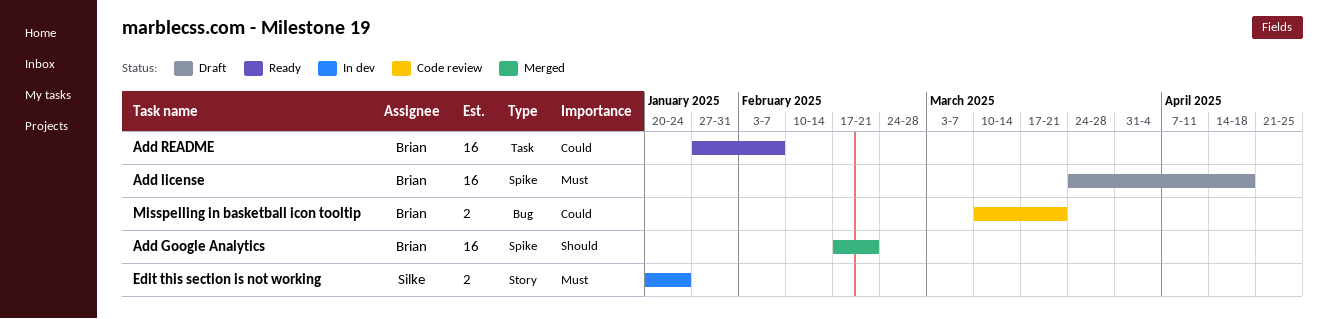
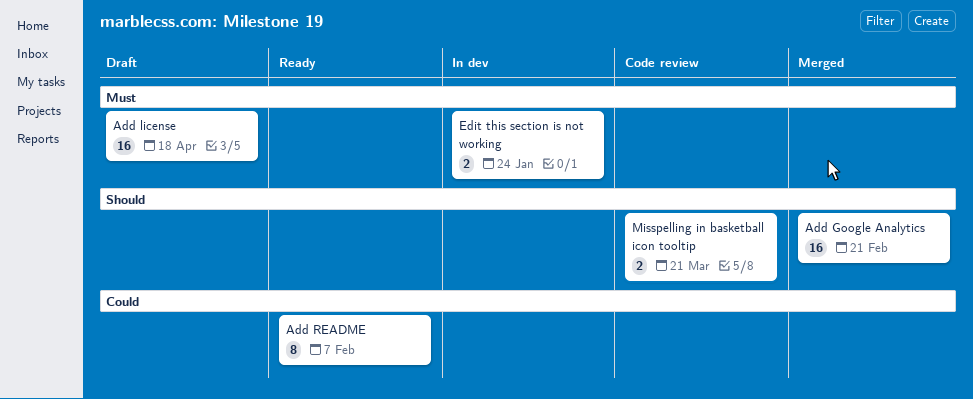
Add README, estimate: 16 -> 8
Misspelling in basketball icon tooltip, priority: Could -> Should

